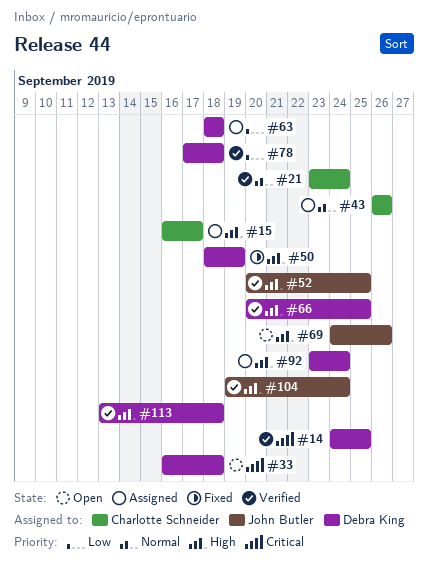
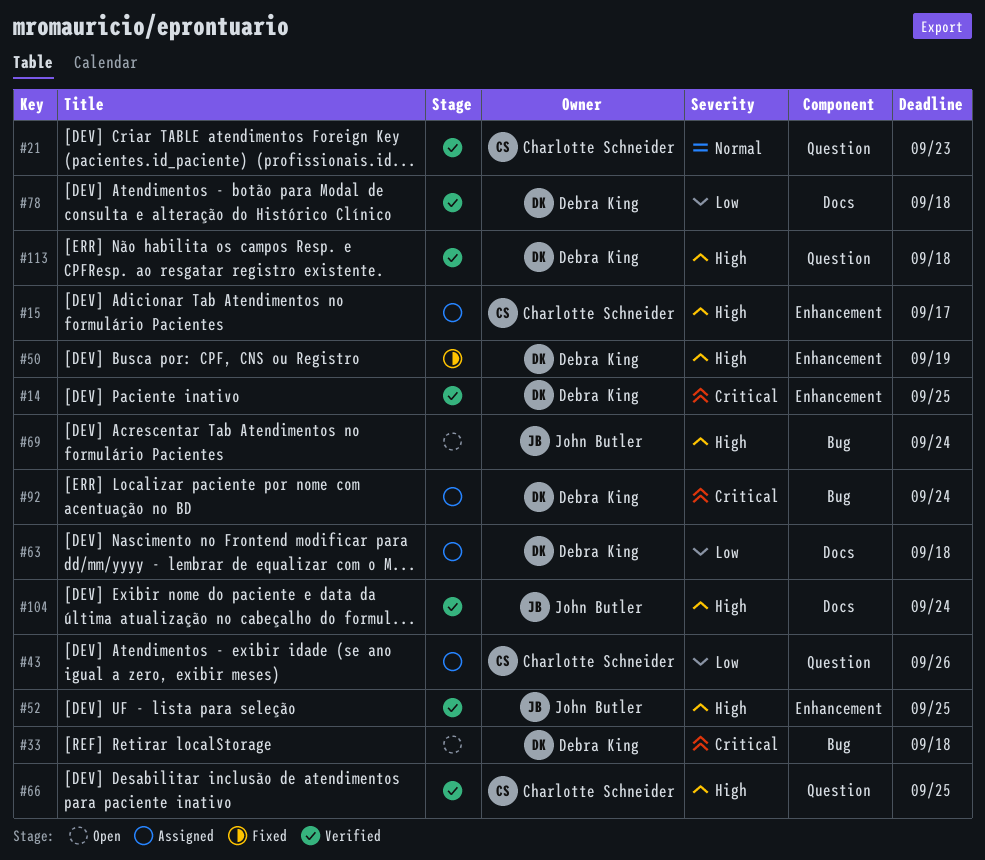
#21, due: Sep 24 -> Sep 23
#43, priority: Normal -> Low
#66, owner: Debra King -> Charlotte Schneider
#69, due: Sep 26 -> Sep 24
#92, priority: High -> Critical

